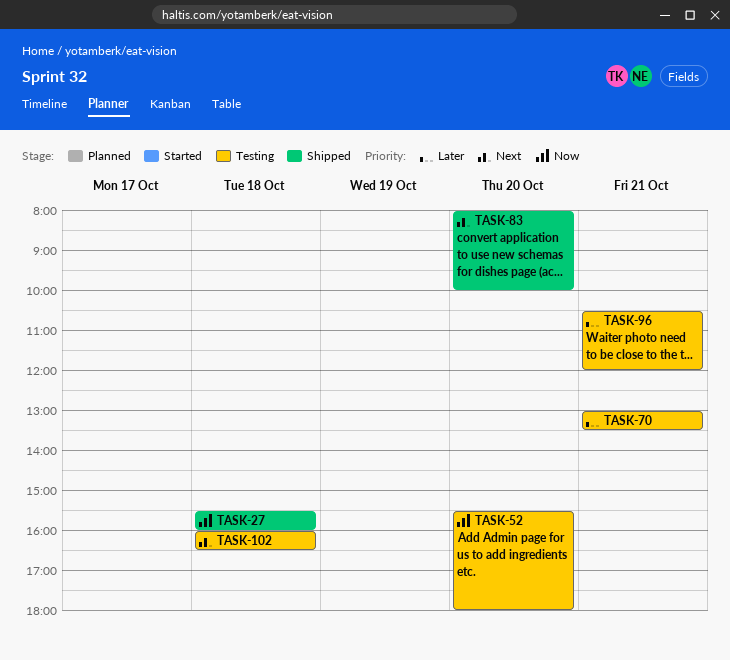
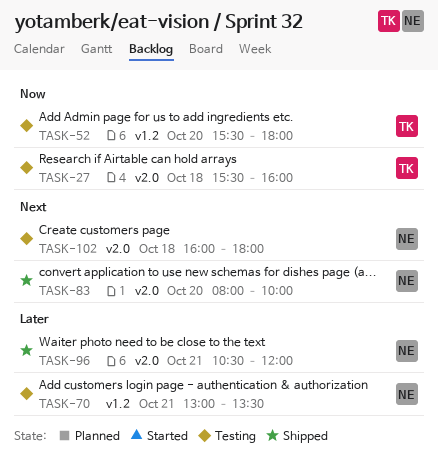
TASK-27, status: Shipped -> Testing
TASK-96, status: Testing -> Shipped
TASK-102, ends: 16:30 -> 18:00

